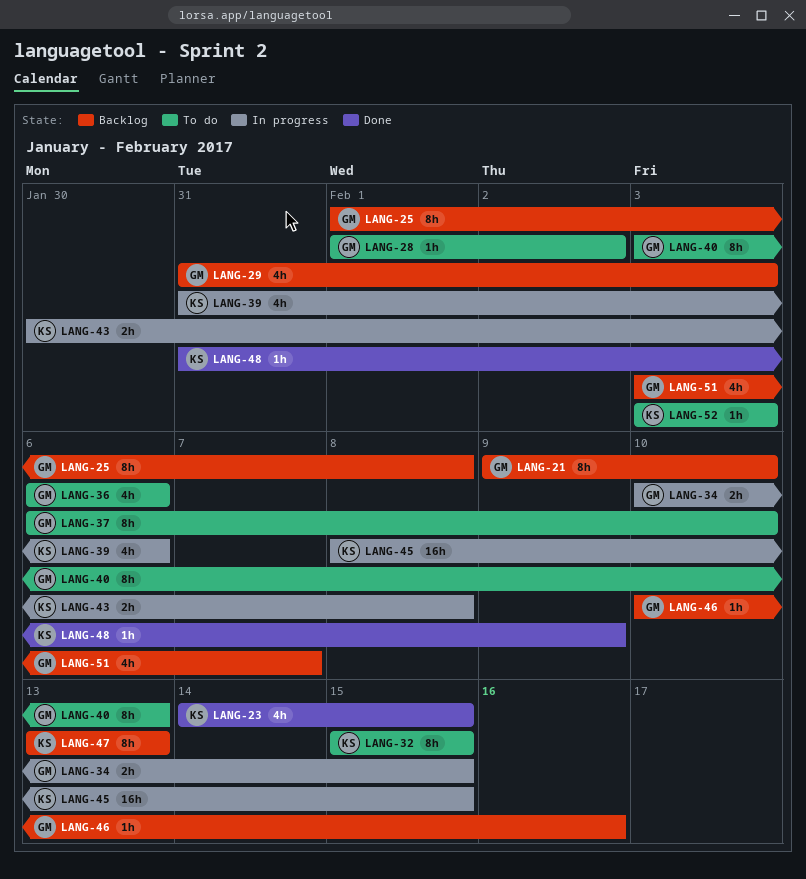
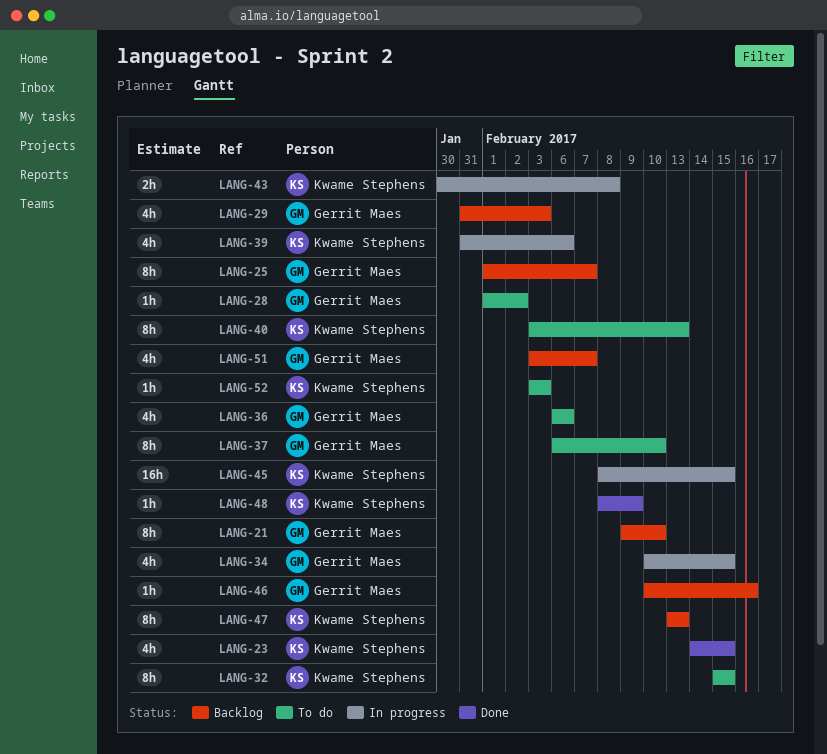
LANG-25, due: Feb 8 -> Feb 7
LANG-34, estimate: 2h -> 4h
LANG-40, owner: Gerrit Maes -> Kwame Stephens
LANG-48, start: Jan 31 -> Feb 8

